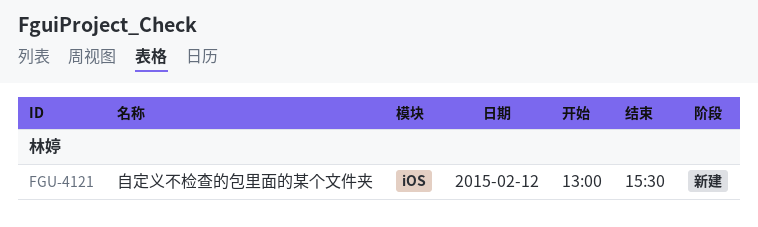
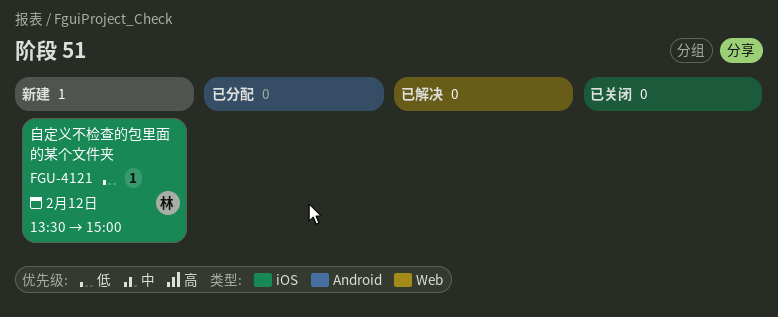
FGU-4121, begins: 13:00 -> 13:30
FGU-4121, ends: 15:30 -> 15:00

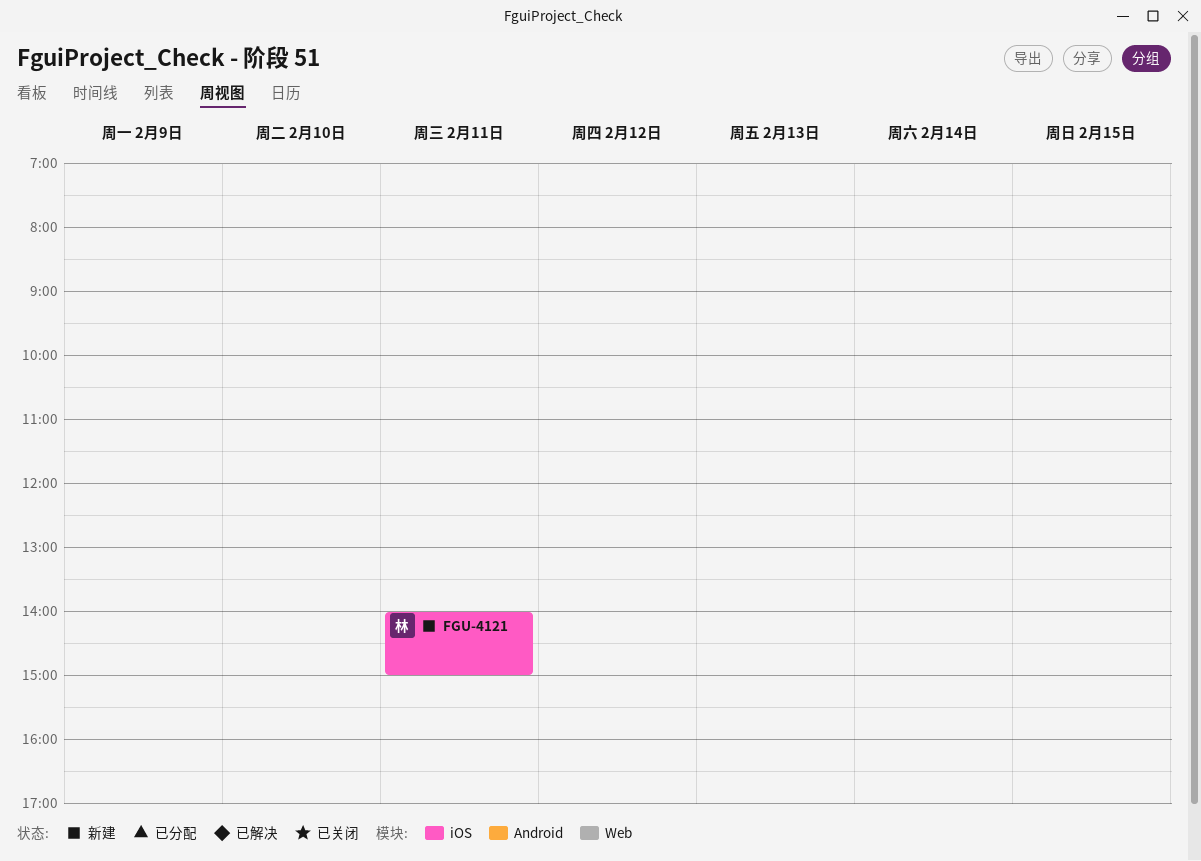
FGU-4121, day: Feb 12 -> Feb 11
FGU-4121, begins: 13:30 -> 14:00

